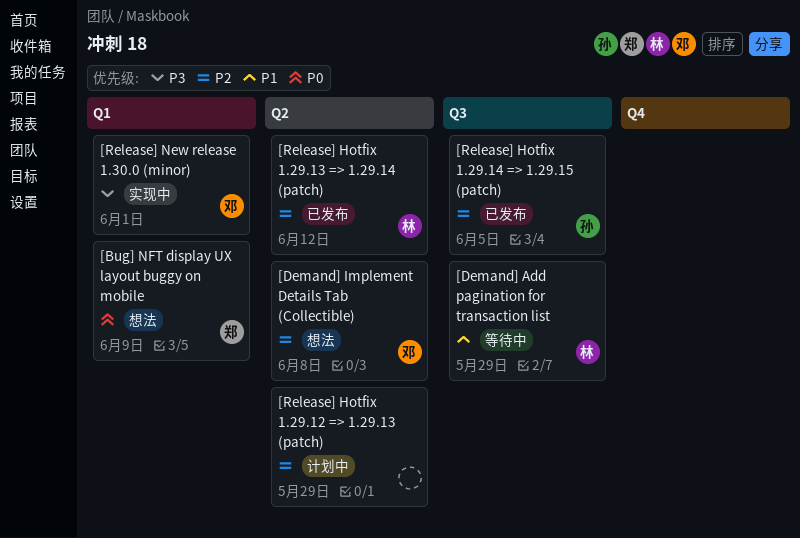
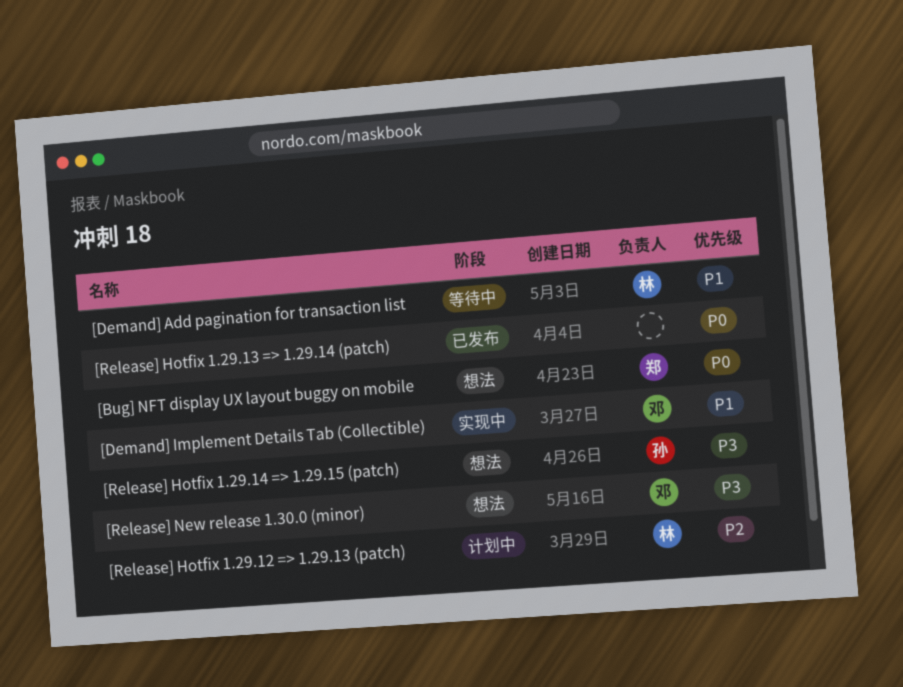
[Demand] Implement Details Tab (Collectible), status: 想法 -> 实现中
[Demand] Implement Details Tab (Collectible), priority: P2 -> P1
[Release] Hotfix 1.29.12 => 1.29.13 (patch), owner: none -> 林
[Release] Hotfix 1.29.13 => 1.29.14 (patch), owner: 林 -> none
[Release] Hotfix 1.29.13 => 1.29.14 (patch), priority: P2 -> P0
[Release] Hotfix 1.29.14 => 1.29.15 (patch), status: 已发布 -> 想法
[Release] Hotfix 1.29.14 => 1.29.15 (patch), priority: P2 -> P3
[Release] New release 1.30.0 (minor), status: 实现中 -> 想法

